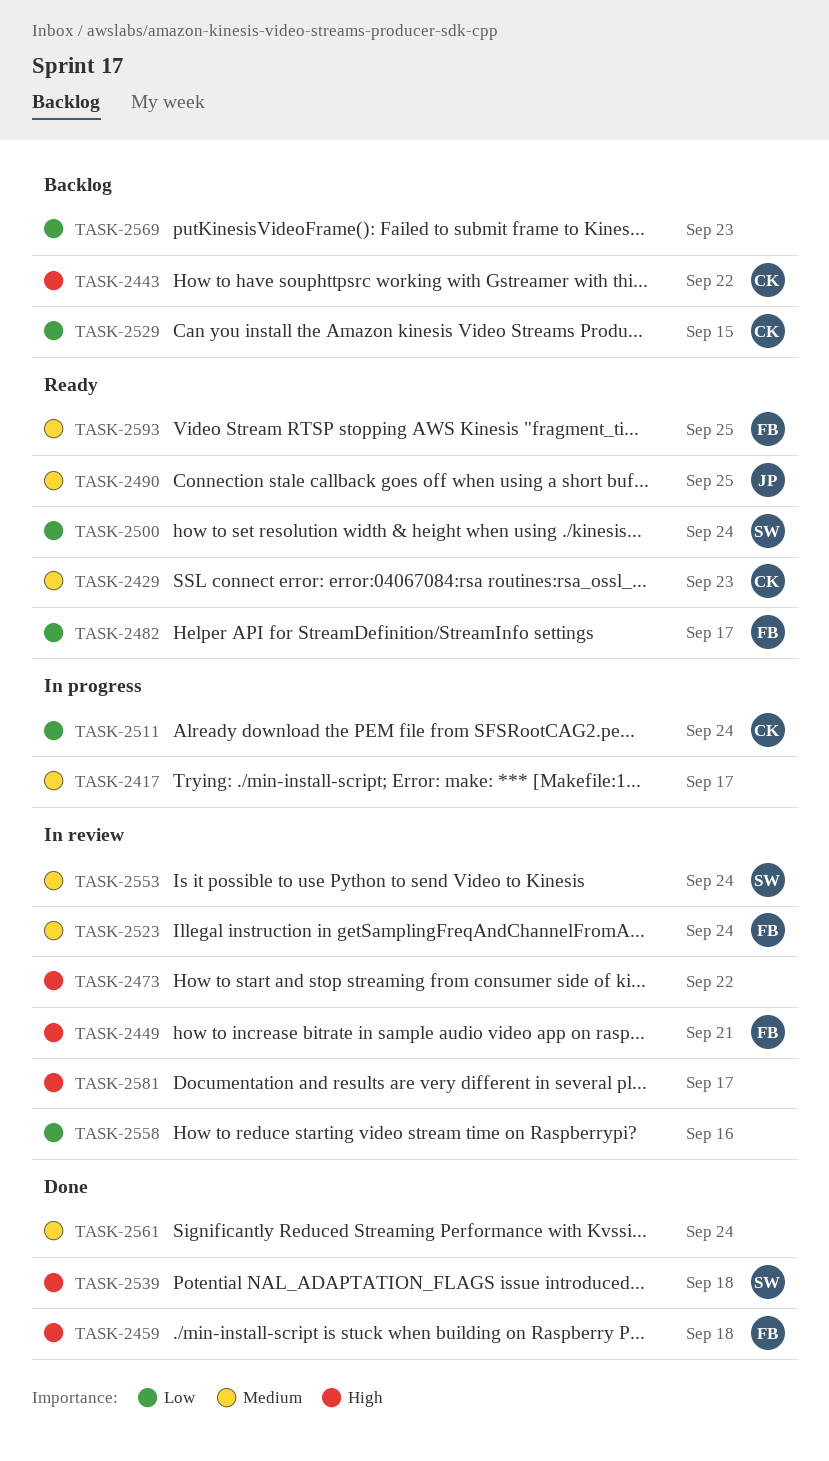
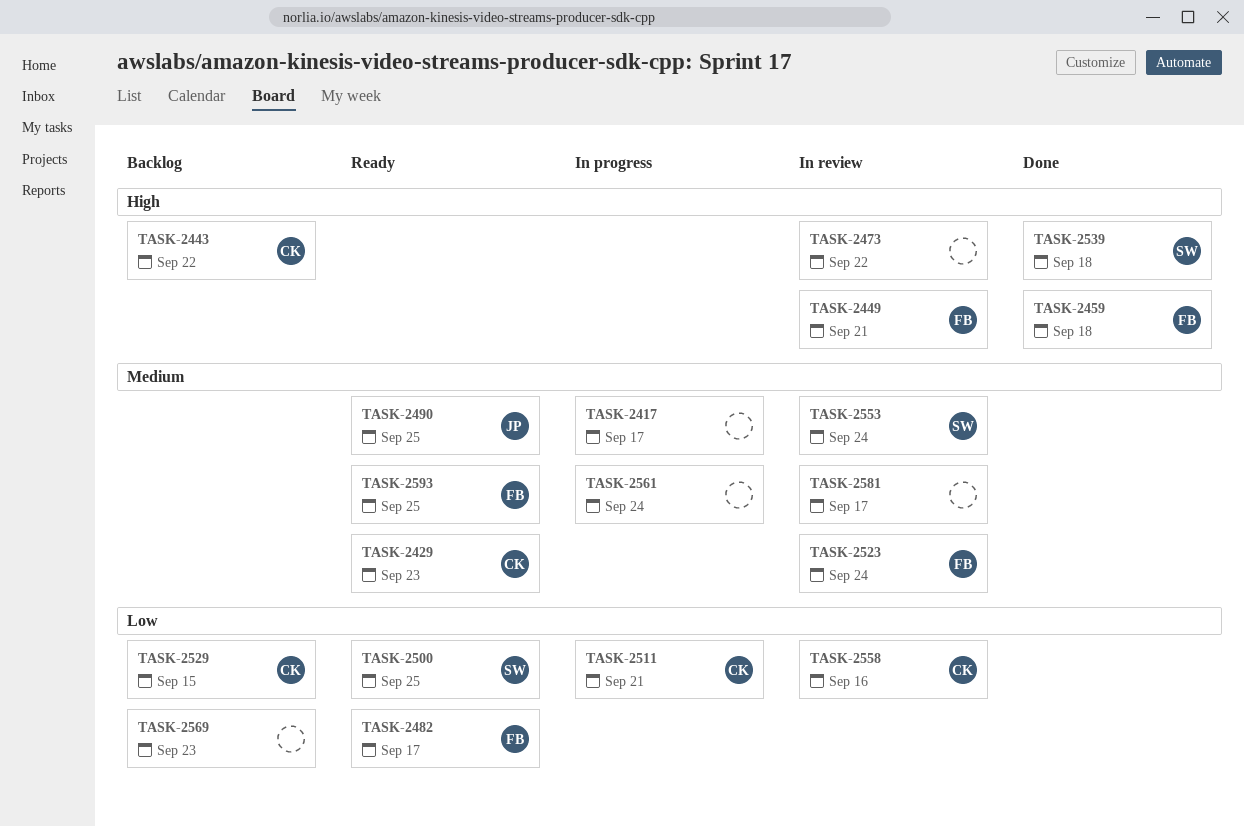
TASK-2500, due: Sep 24 -> Sep 25
TASK-2511, due: Sep 24 -> Sep 21
TASK-2558, owner: none -> CK
TASK-2561, status: Done -> In progress
TASK-2581, priority: High -> Medium

